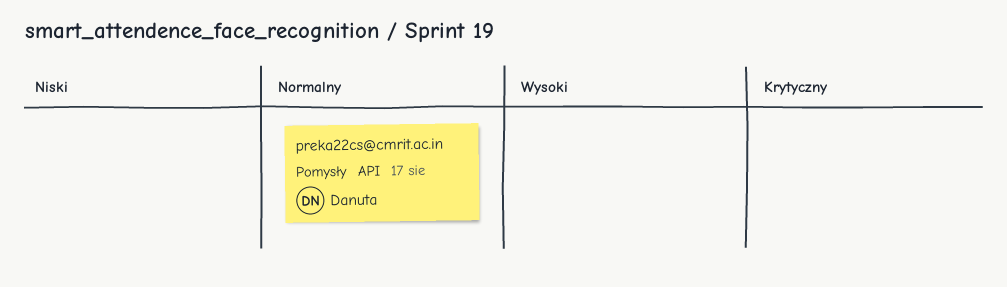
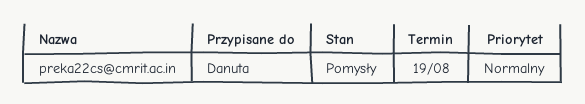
preka22cs@cmrit.ac.in, due: Aug 17 -> Aug 19

